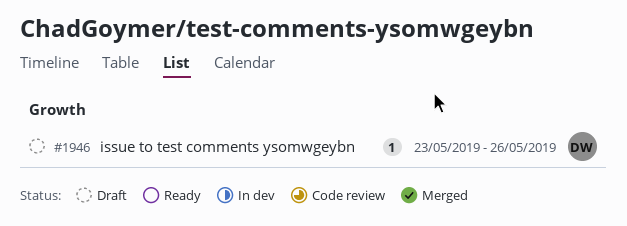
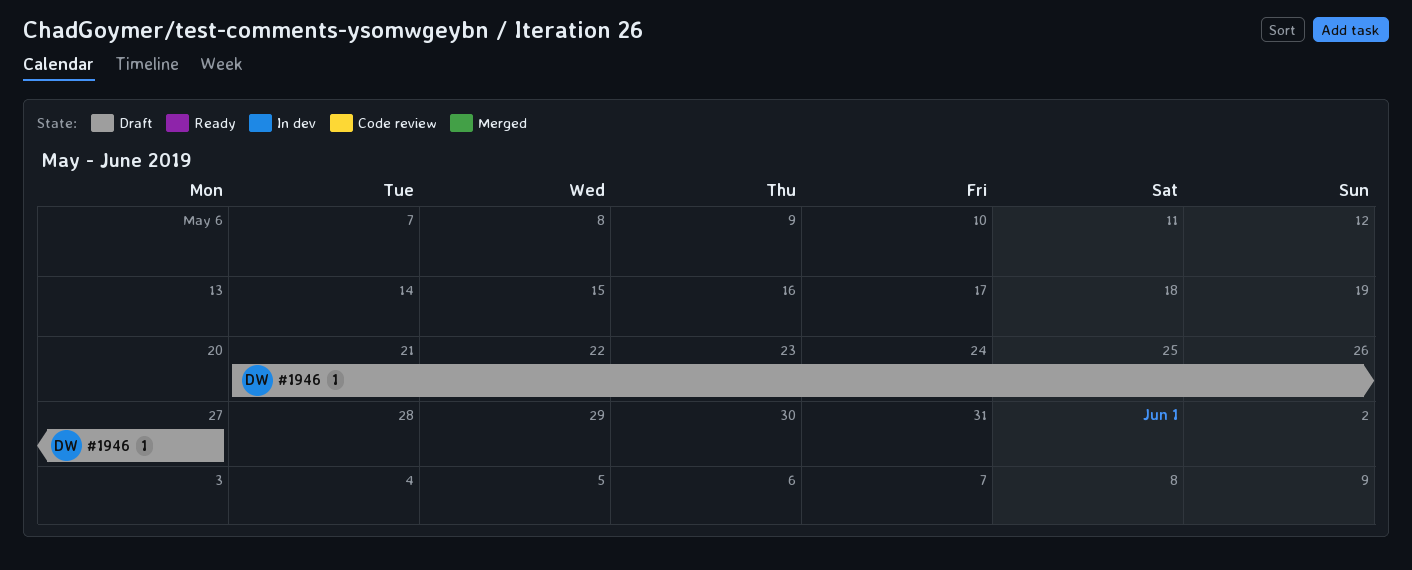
#1946, start: May 23 -> May 21
#1946, due: May 26 -> May 27

